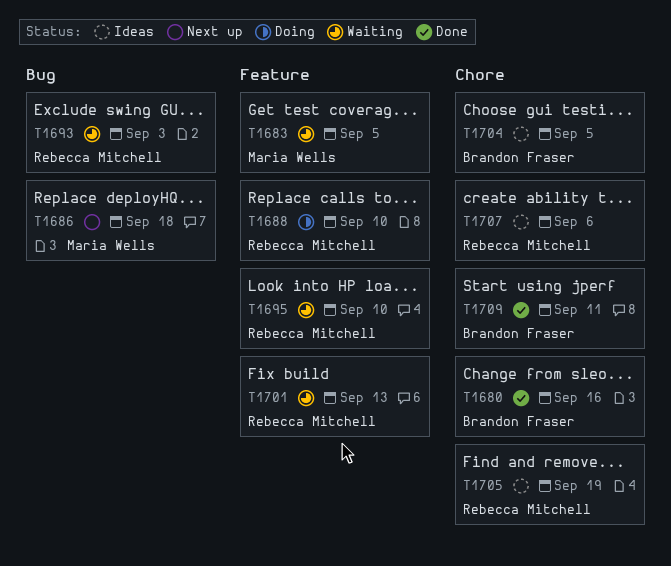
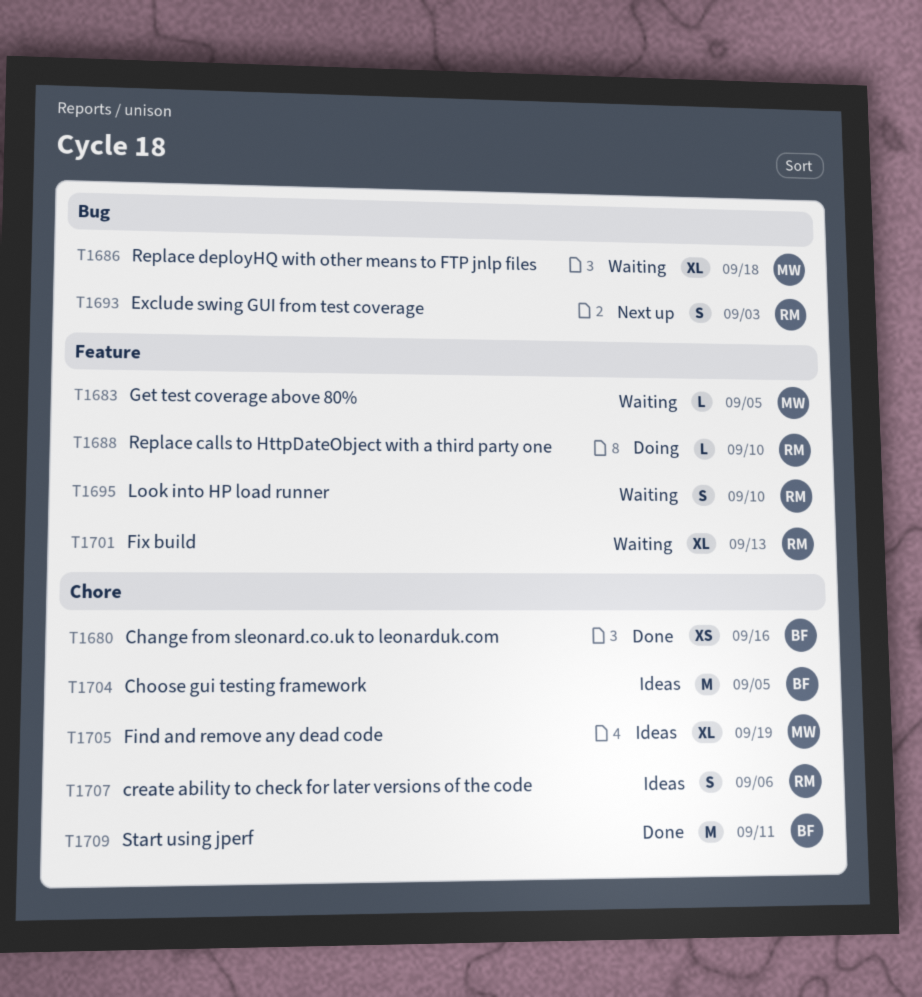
T1686, status: Next up -> Waiting
T1693, status: Waiting -> Next up
T1705, owner: Rebecca Mitchell -> Maria Wells

